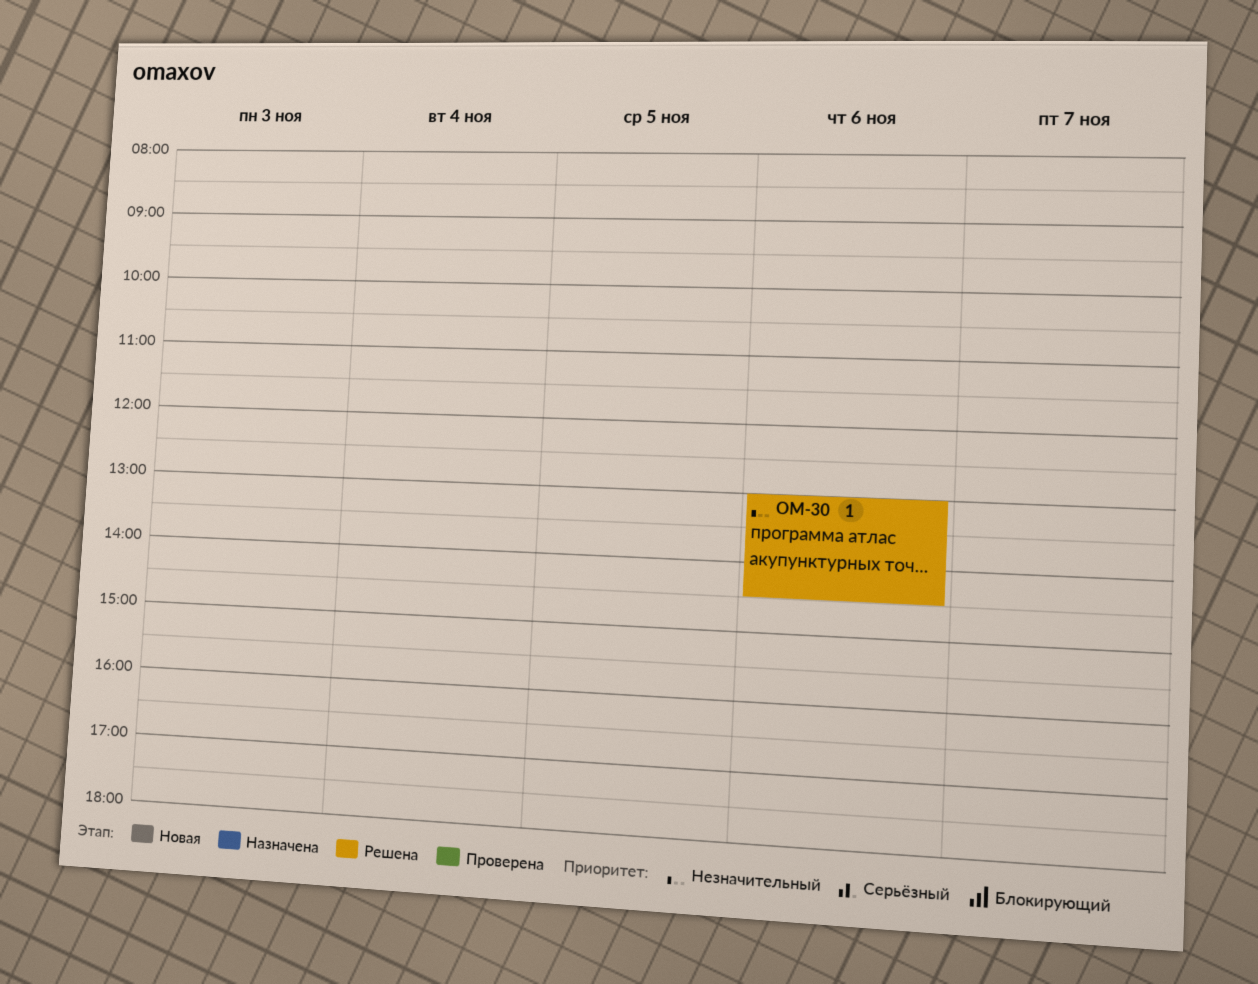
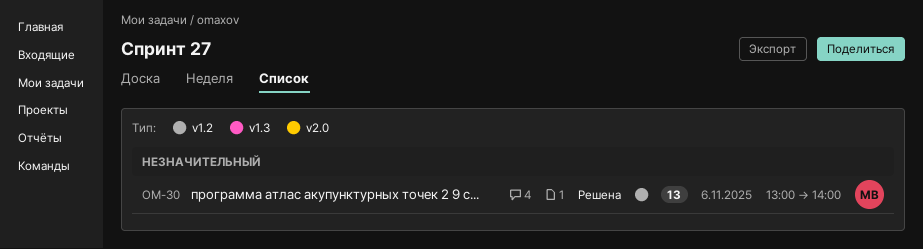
OM-30, estimate: 1 -> 13
OM-30, ends: 14:30 -> 14:00

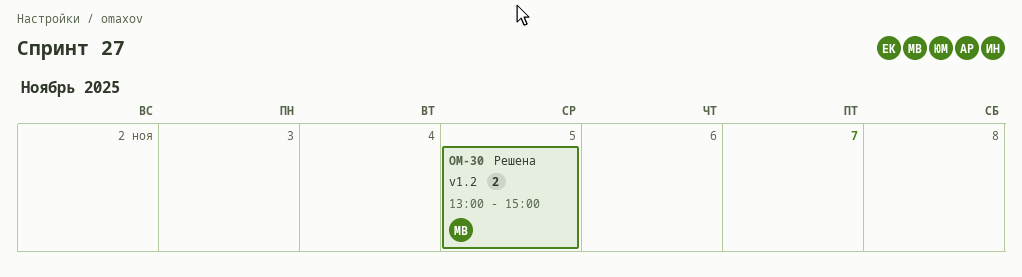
OM-30, estimate: 13 -> 2
OM-30, day: Nov 6 -> Nov 5
OM-30, ends: 14:00 -> 15:00

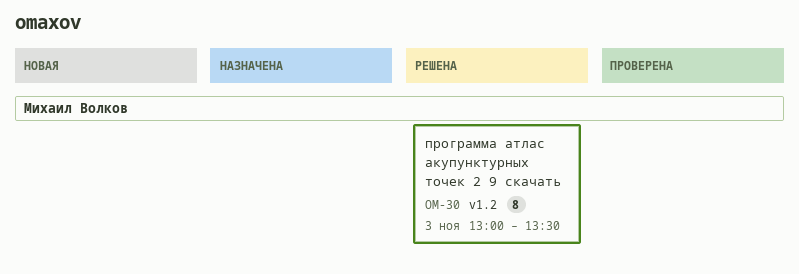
OM-30, estimate: 2 -> 8
OM-30, day: Nov 5 -> Nov 3
OM-30, ends: 15:00 -> 13:30

